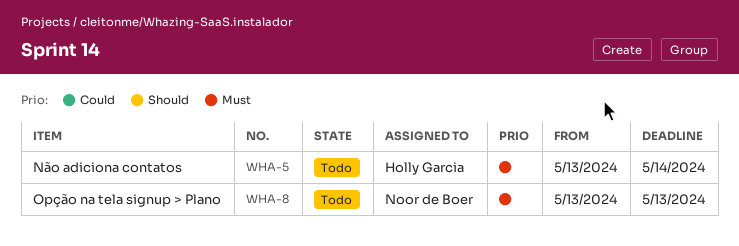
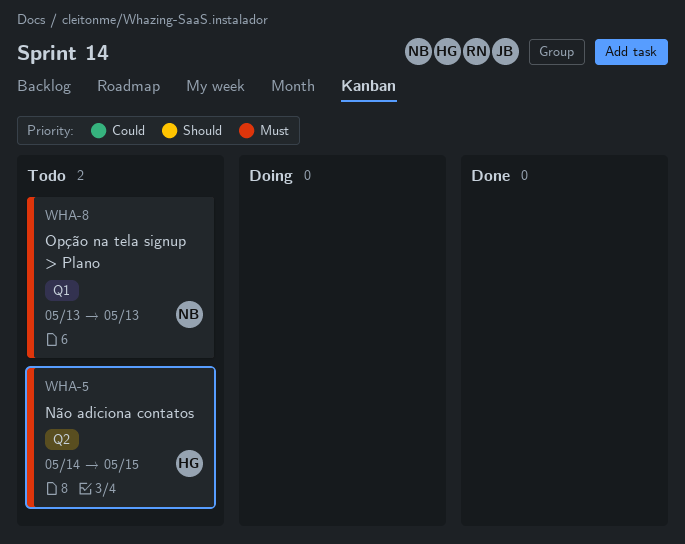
WHA-5, start: May 13 -> May 14
WHA-5, due: May 14 -> May 15

